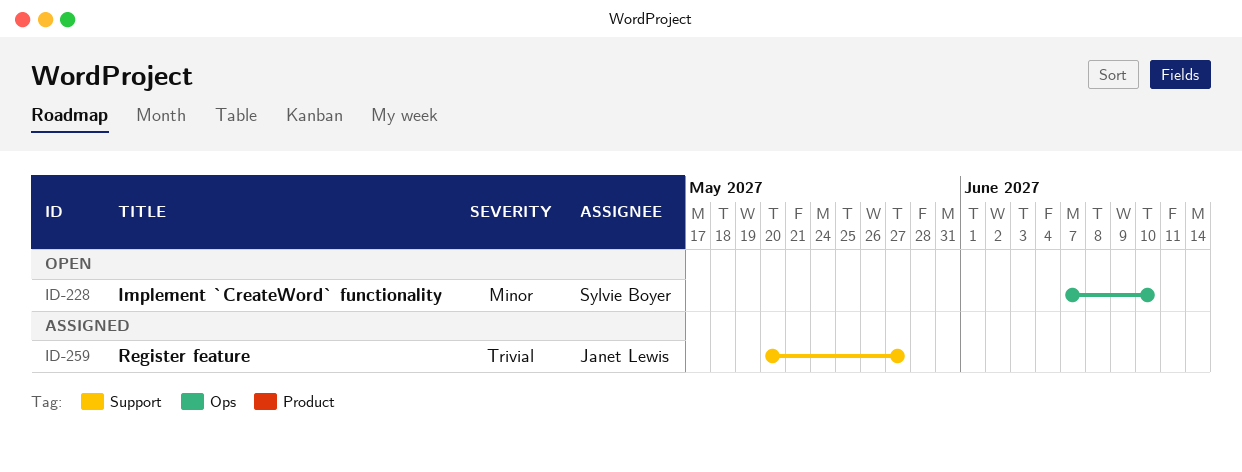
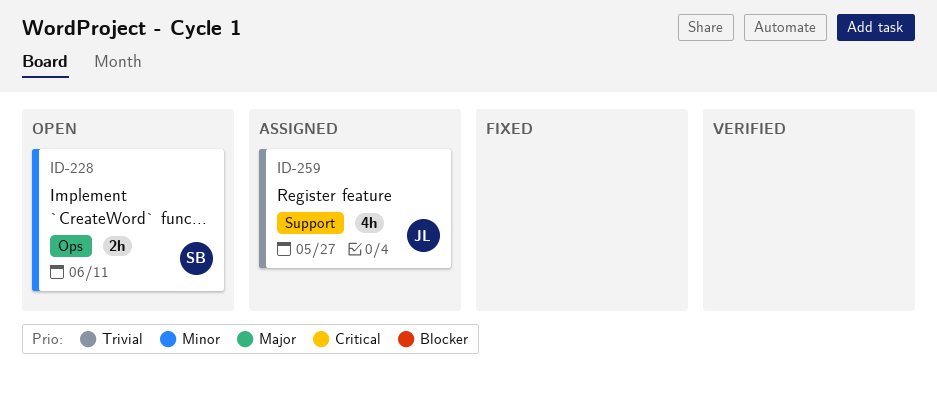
ID-228, due: Jun 10 -> Jun 11

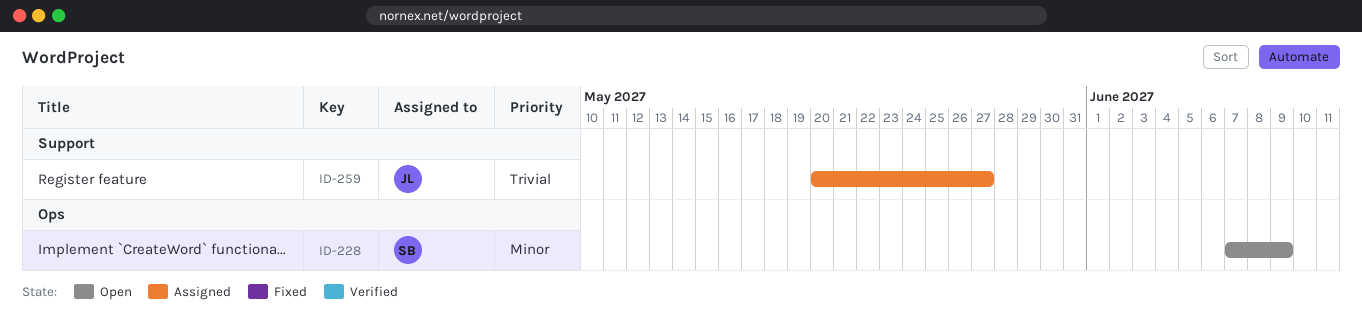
ID-228, due: Jun 11 -> Jun 9

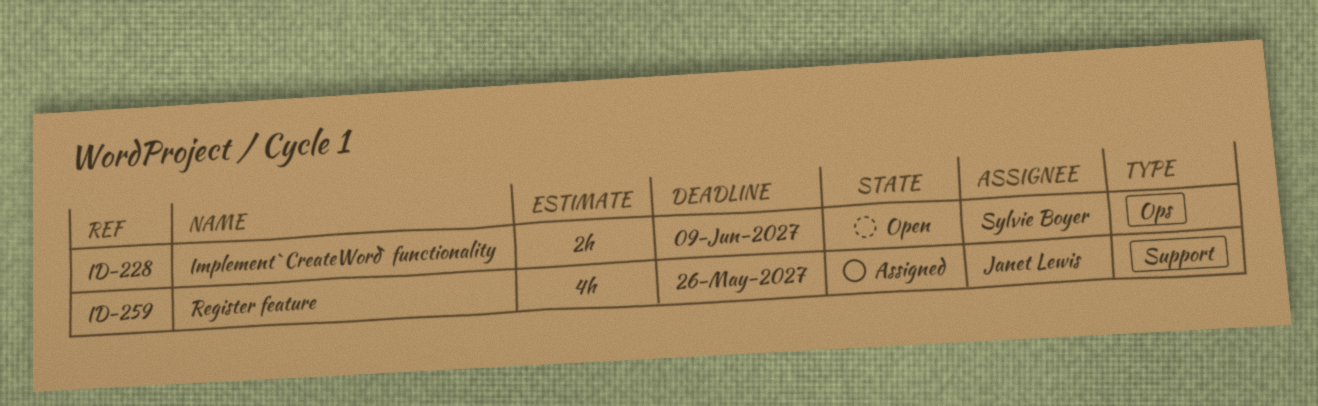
ID-259, due: May 27 -> May 26

